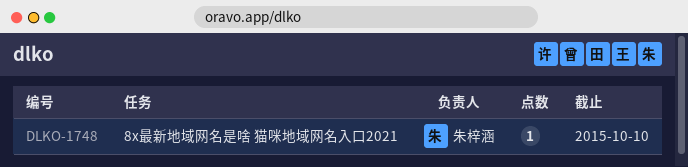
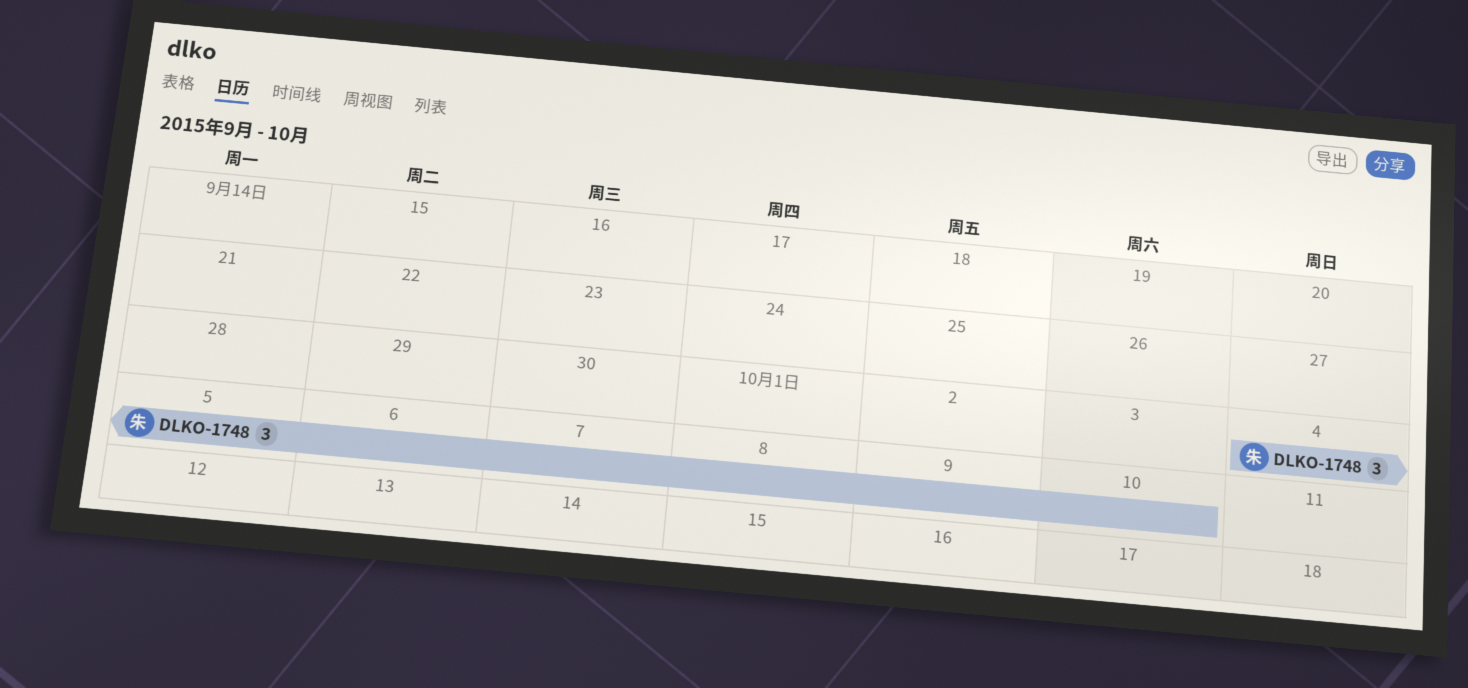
DLKO-1748, estimate: 1 -> 3

